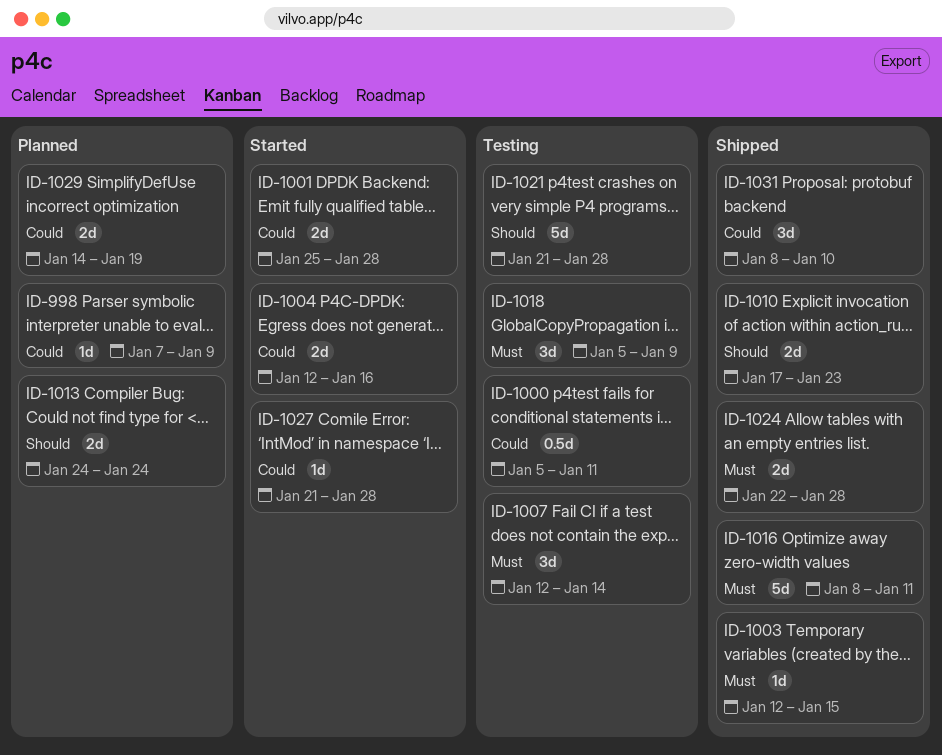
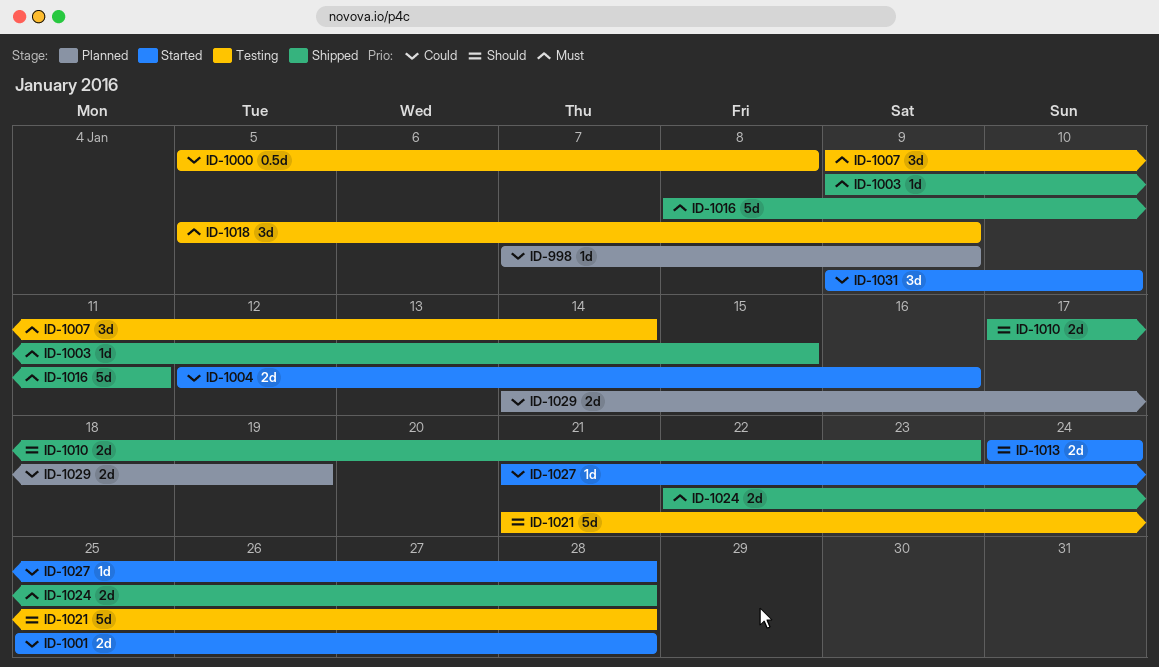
ID-1000, due: Jan 11 -> Jan 8
ID-1003, start: Jan 12 -> Jan 9
ID-1007, start: Jan 12 -> Jan 9
ID-1013, status: Planned -> Started
ID-1031, status: Shipped -> Started
ID-1031, start: Jan 8 -> Jan 9

